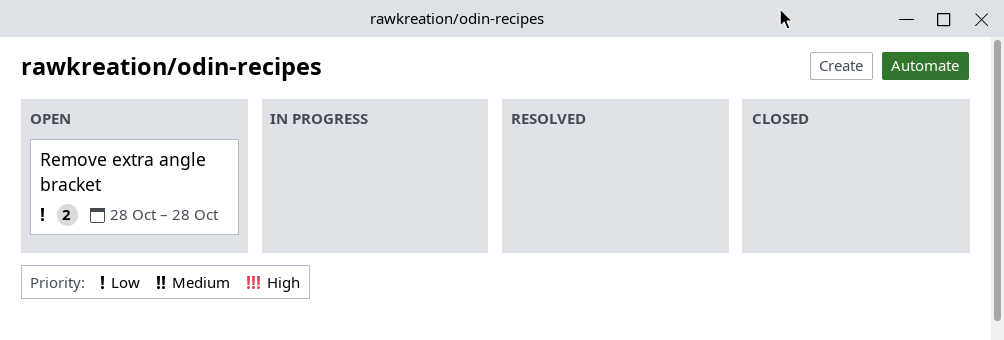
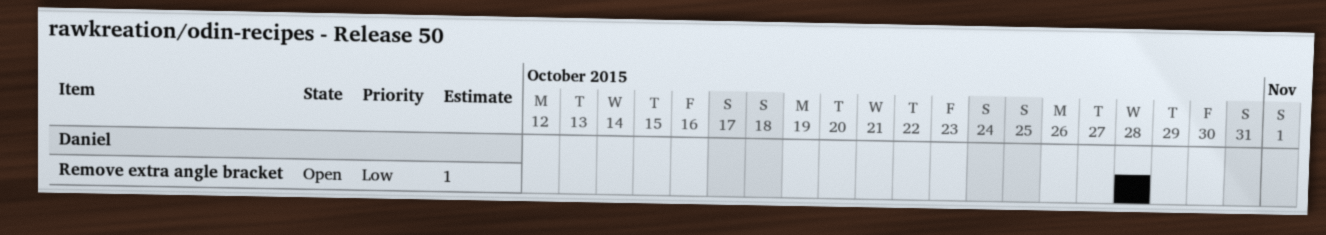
Remove extra angle bracket, estimate: 2 -> 1

